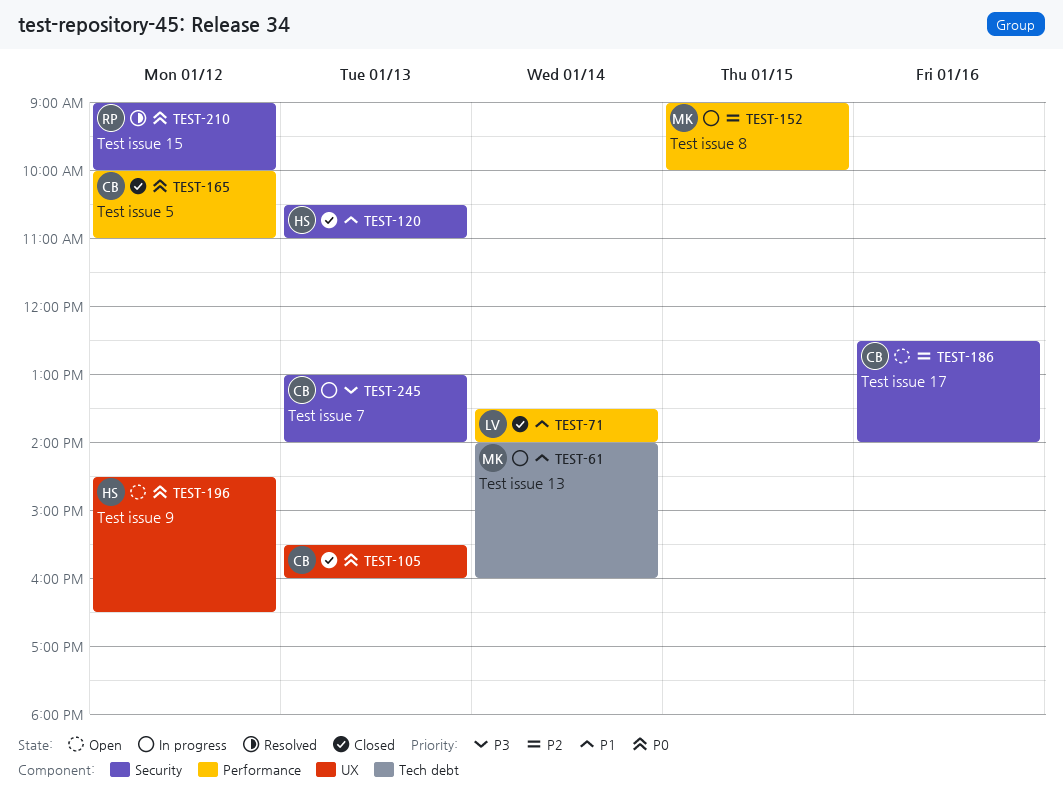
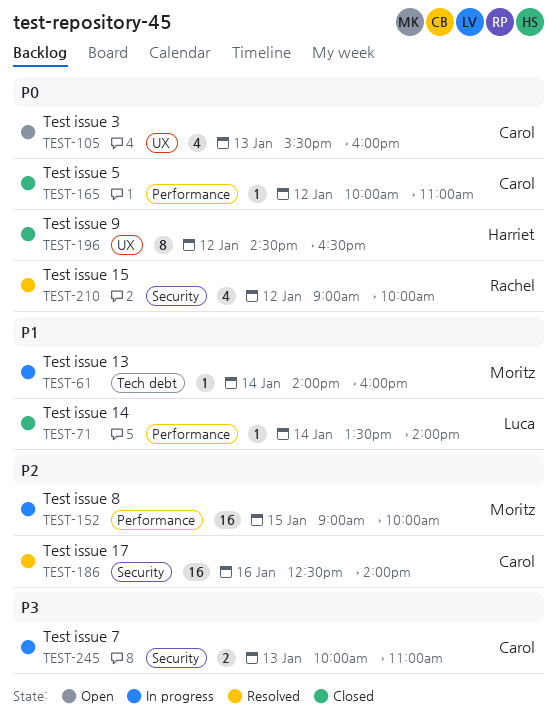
TEST-105, status: Closed -> Open
TEST-120: present -> none
TEST-186, status: Open -> Resolved
TEST-196, status: Open -> Closed
TEST-245, begins: 13:00 -> 10:00
TEST-245, ends: 14:00 -> 11:00

